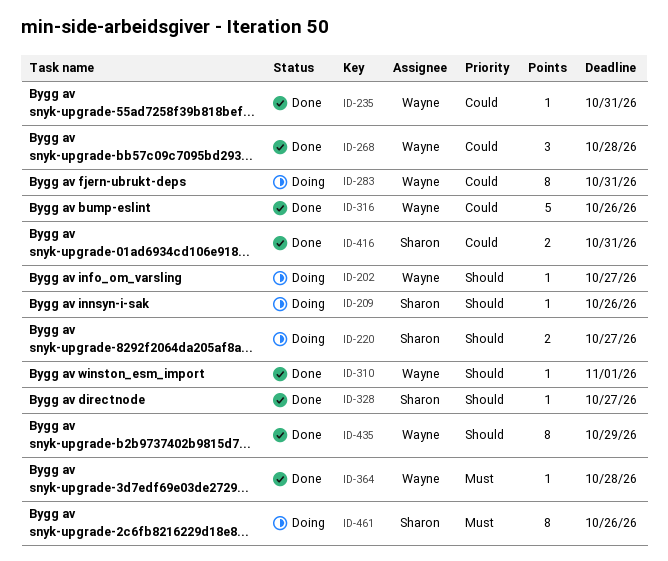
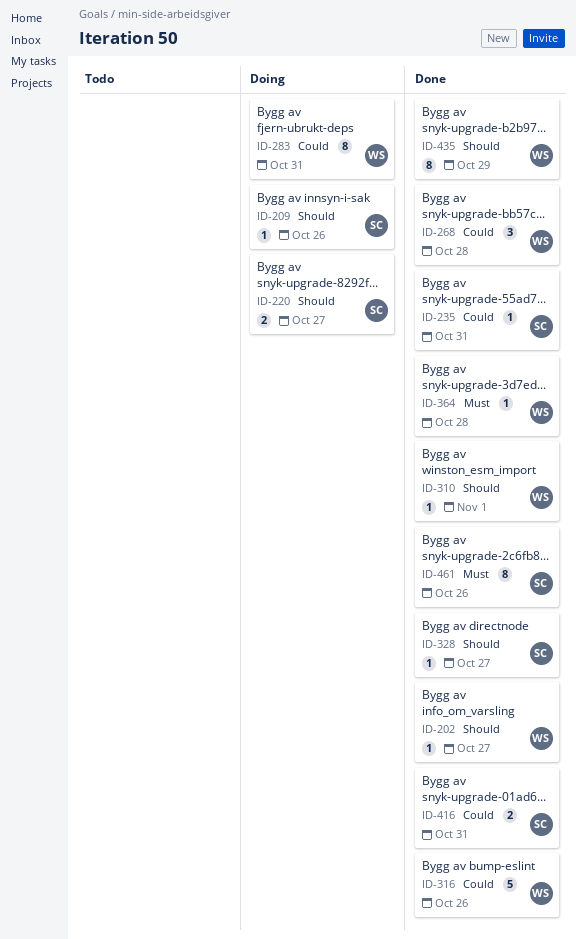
ID-202, status: Doing -> Done
ID-235, owner: Wayne -> Sharon
ID-461, status: Doing -> Done

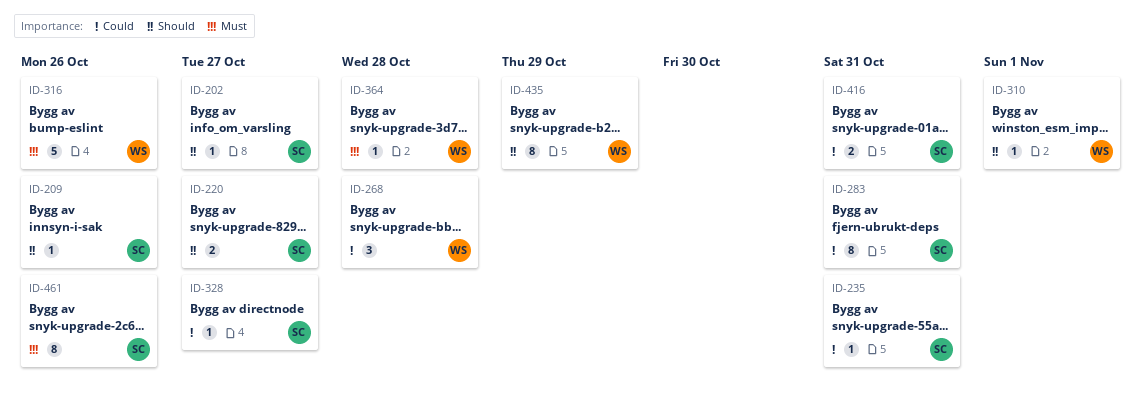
ID-202, owner: WS -> SC
ID-283, owner: WS -> SC
ID-316, priority: Could -> Must
ID-328, priority: Should -> Could

